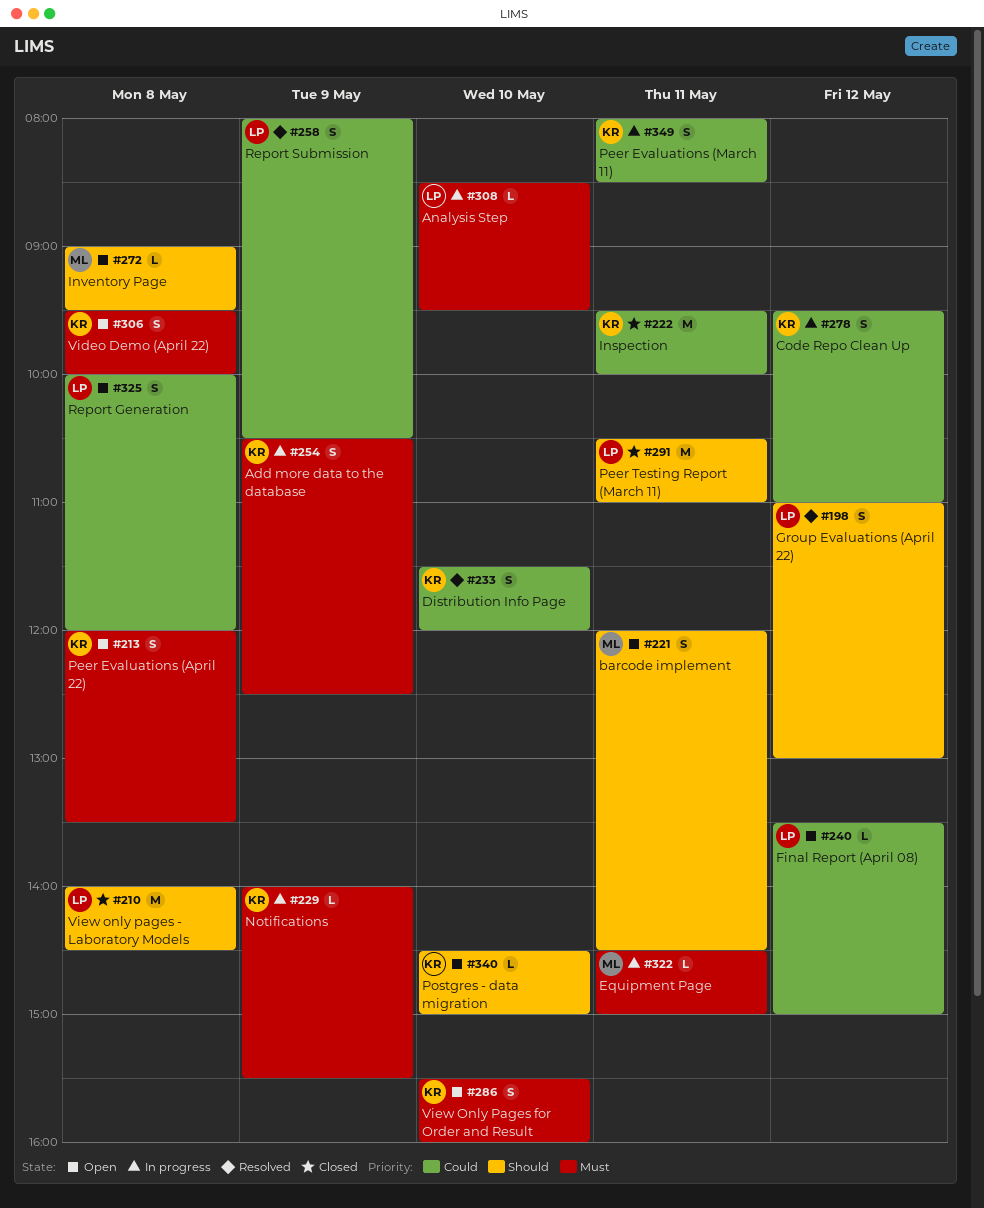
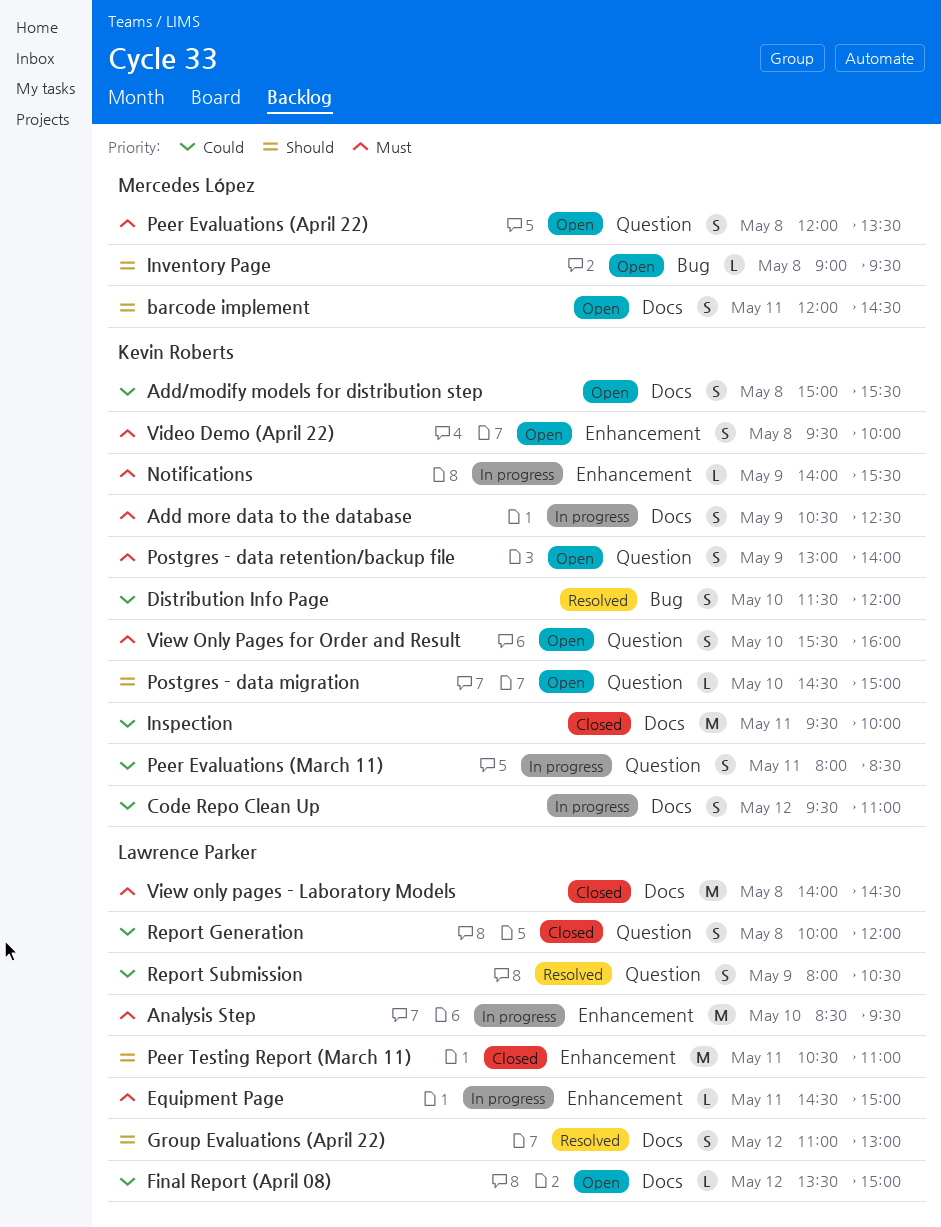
Add/modify models for distribution step: none -> present
Analysis Step, estimate: L -> M
Equipment Page, owner: Mercedes López -> Lawrence Parker
Peer Evaluations (April 22), owner: Kevin Roberts -> Mercedes López
Postgres - data retention/backup file: none -> present
Report Generation, status: Open -> Closed
View only pages - Laboratory Models, priority: Should -> Must

